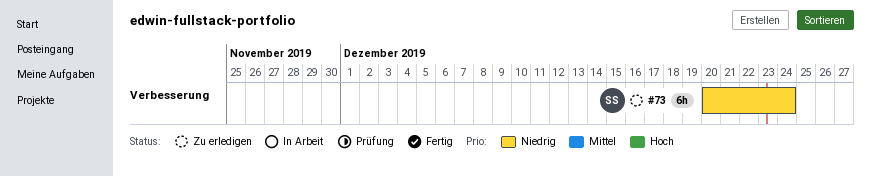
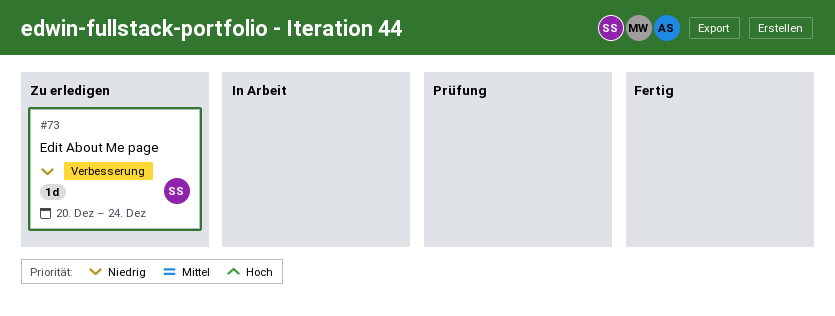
#73, estimate: 6h -> 1d

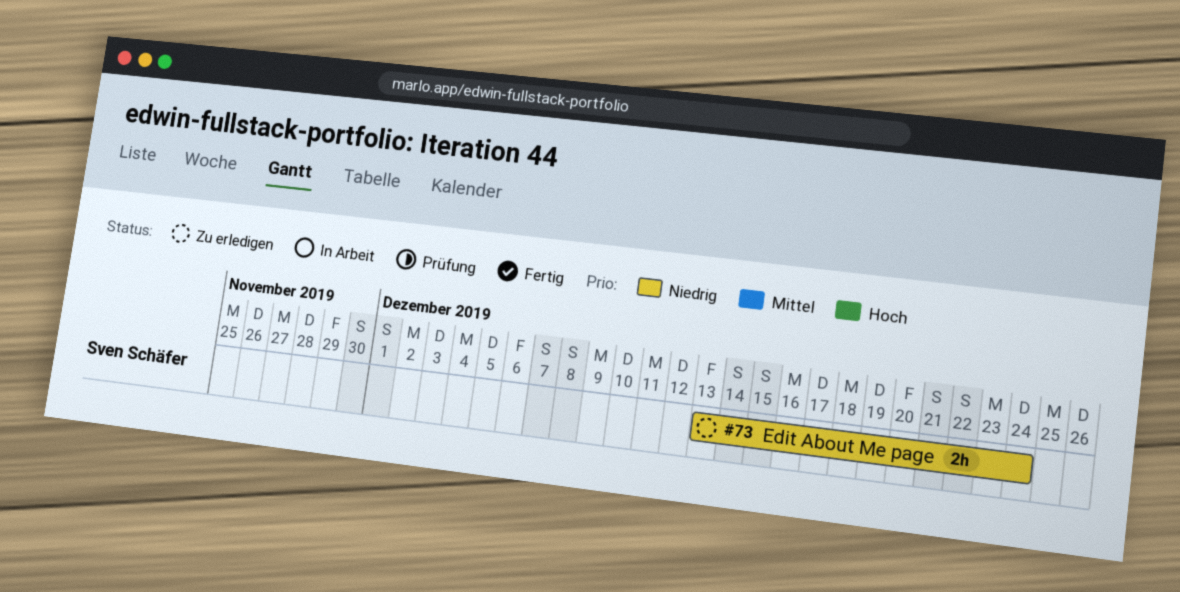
#73, estimate: 1d -> 2h
#73, start: Dec 20 -> Dec 13

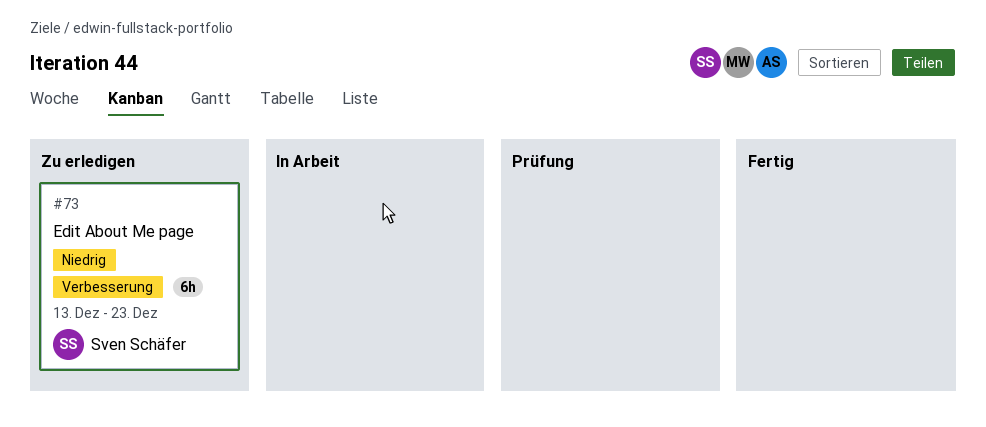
#73, estimate: 2h -> 6h
#73, due: Dec 24 -> Dec 23

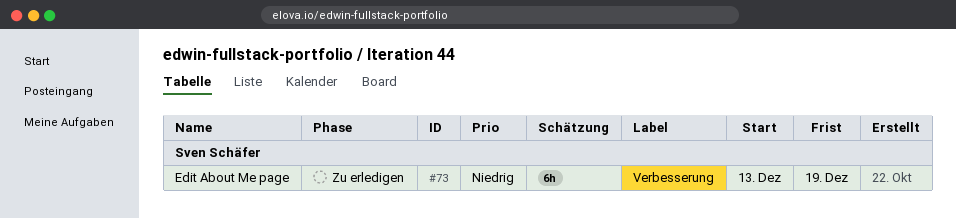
#73, due: Dec 23 -> Dec 19

